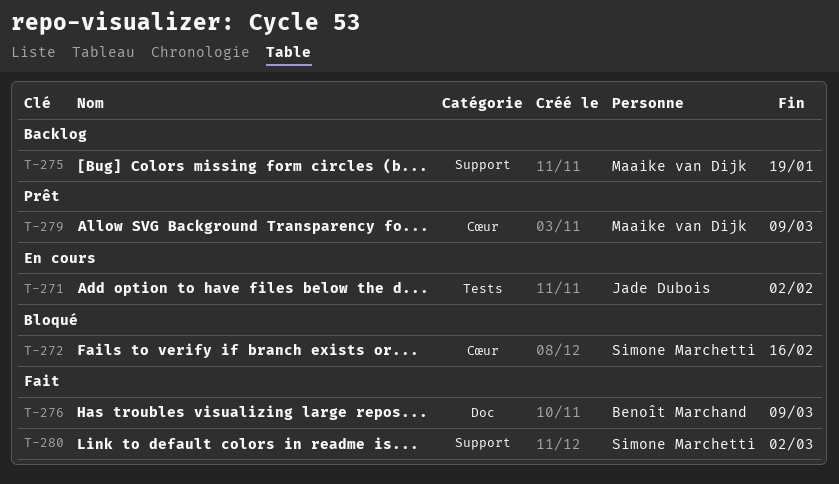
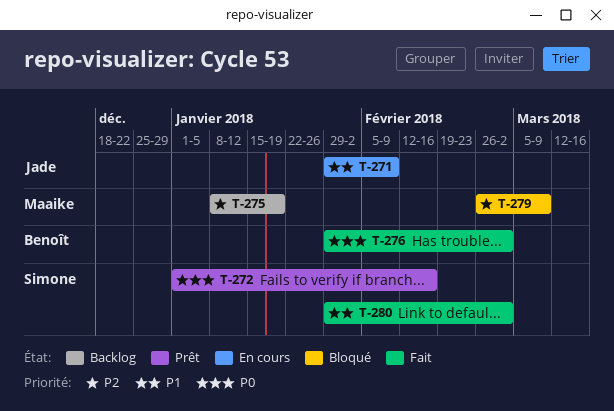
T-271, due: Feb 2 -> Feb 9
T-272, status: Bloqué -> Prêt
T-276, due: Mar 9 -> Mar 2
T-279, status: Prêt -> Bloqué

